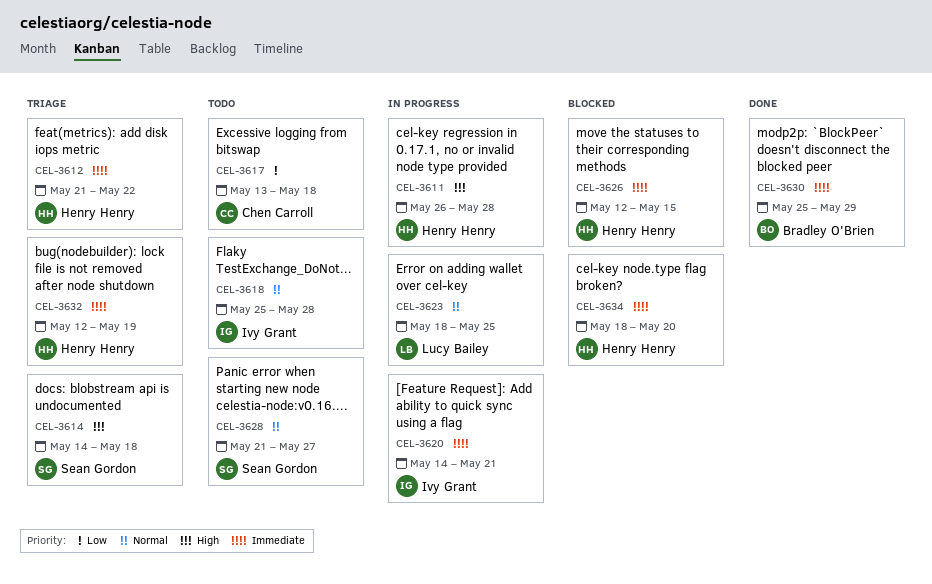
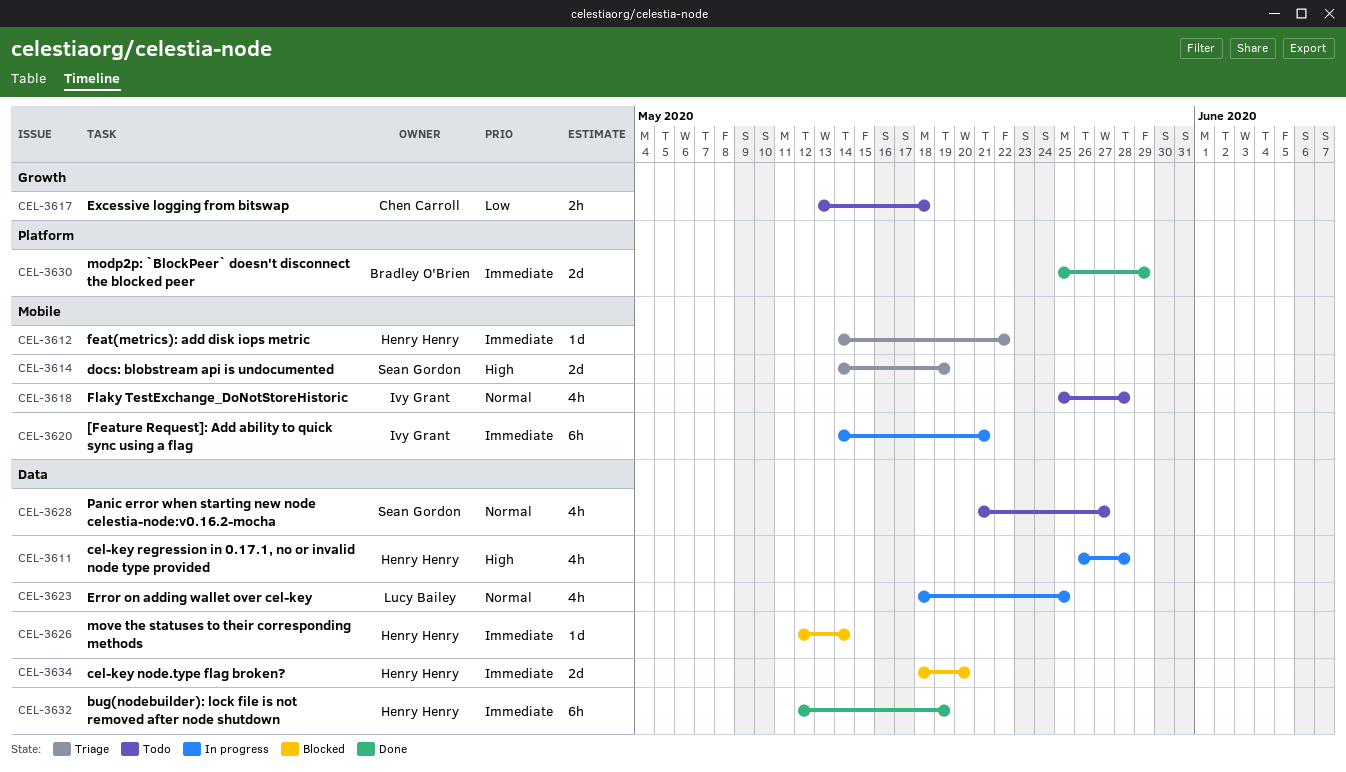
CEL-3612, start: May 21 -> May 14
CEL-3614, due: May 18 -> May 19
CEL-3626, due: May 15 -> May 14
CEL-3632, status: Triage -> Done

